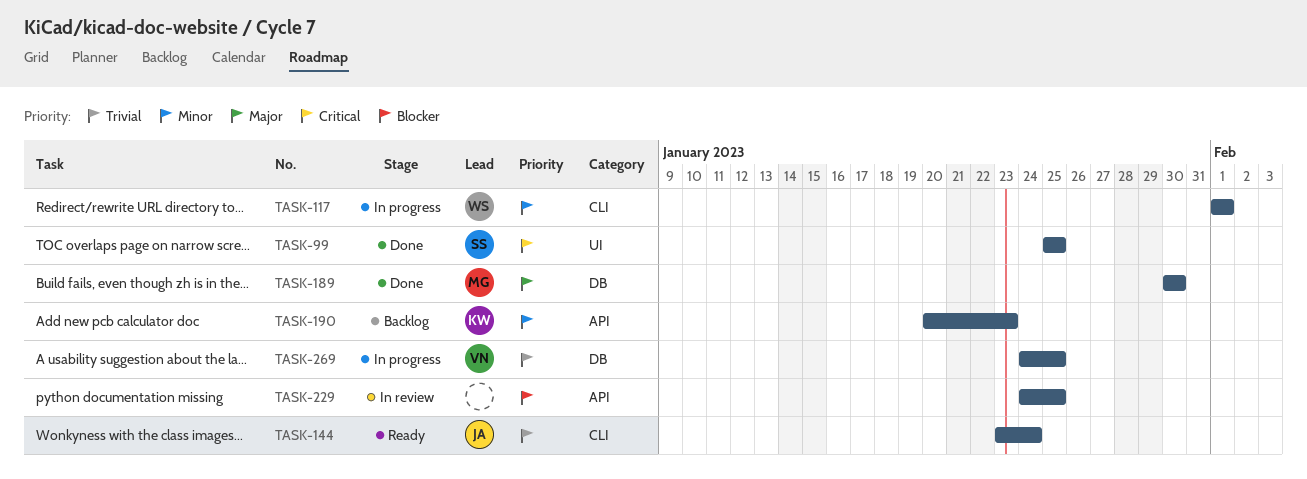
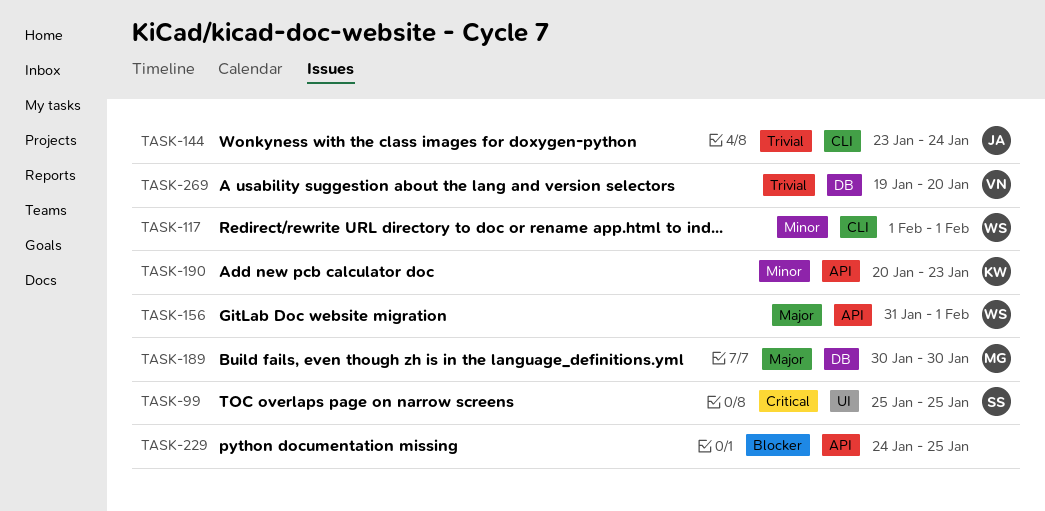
TASK-156: none -> present
TASK-269, start: Jan 24 -> Jan 19
TASK-269, due: Jan 25 -> Jan 20

